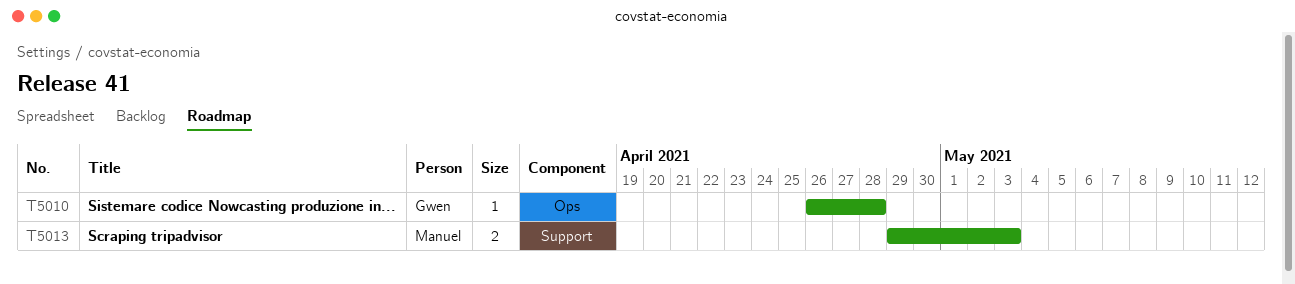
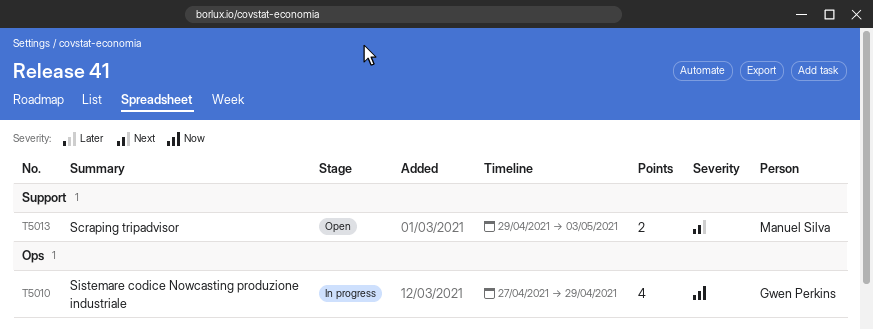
T5010, estimate: 1 -> 4
T5010, start: Apr 26 -> Apr 27
T5010, due: Apr 28 -> Apr 29

